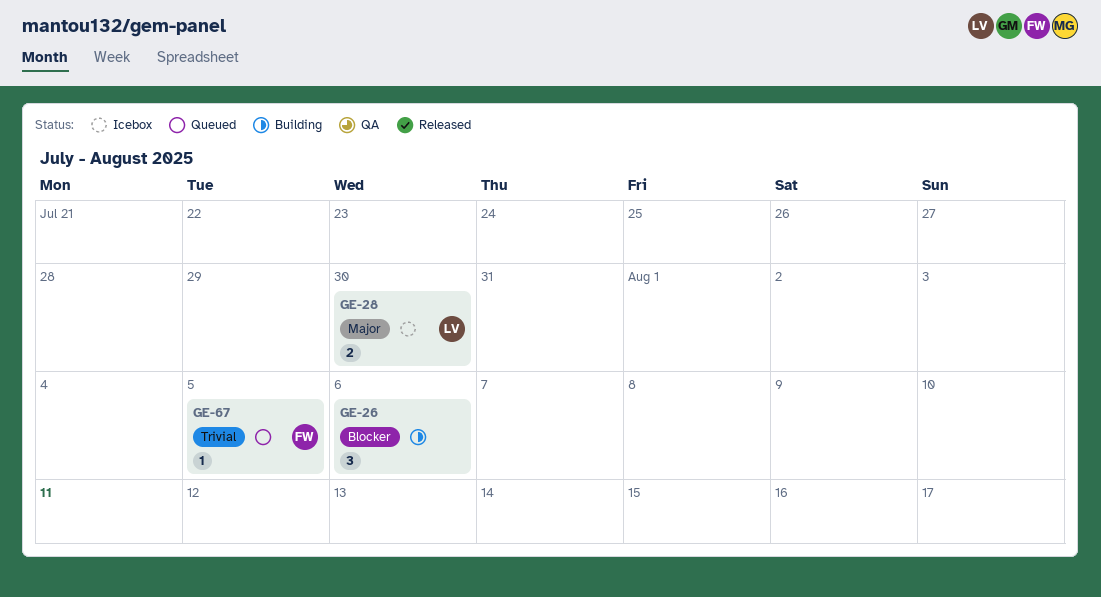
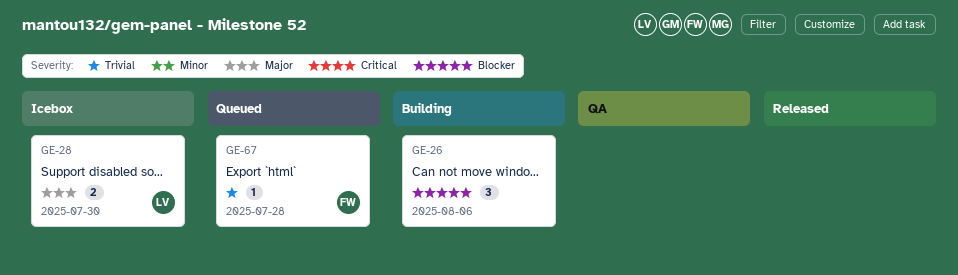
GE-67, due: Aug 5 -> Jul 28

